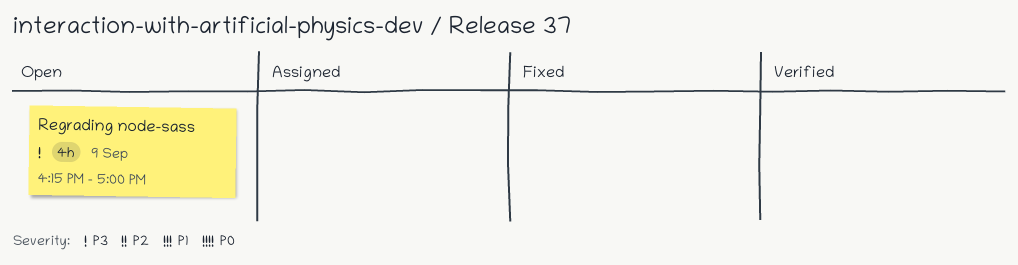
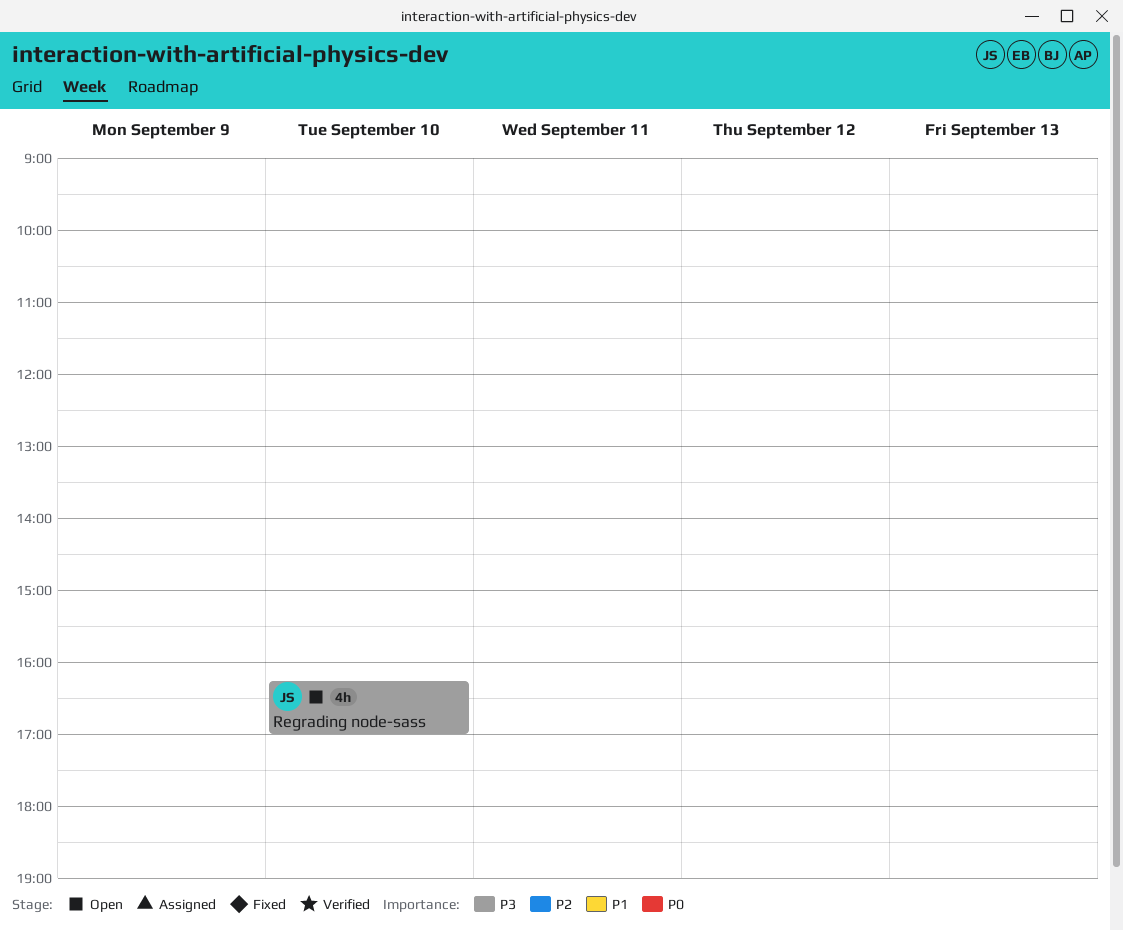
Regrading node-sass, day: Sep 9 -> Sep 10

